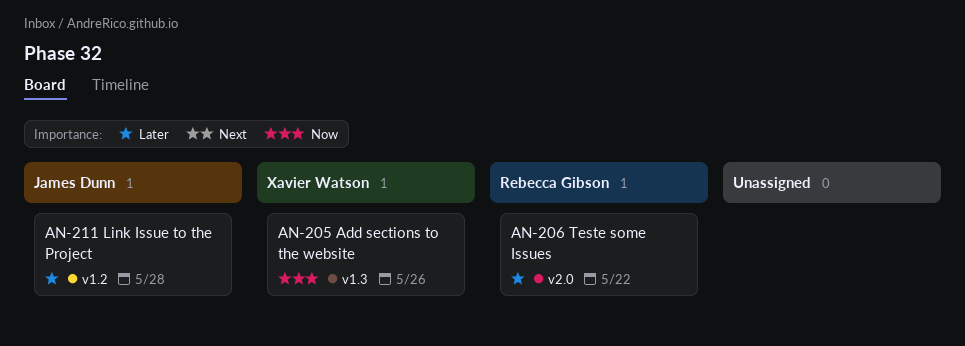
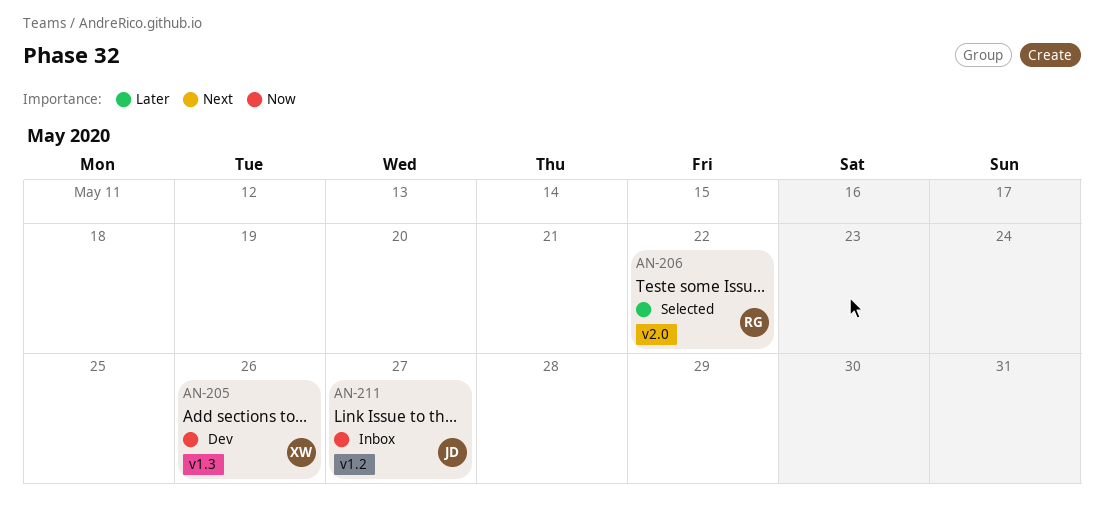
AN-211, priority: Later -> Now
AN-211, due: May 28 -> May 27

